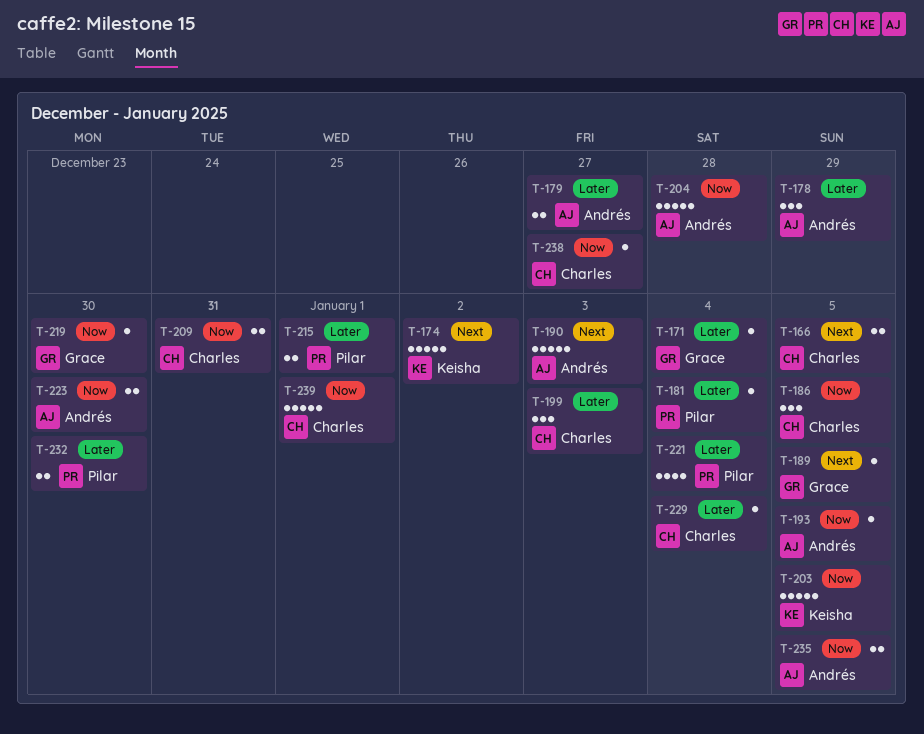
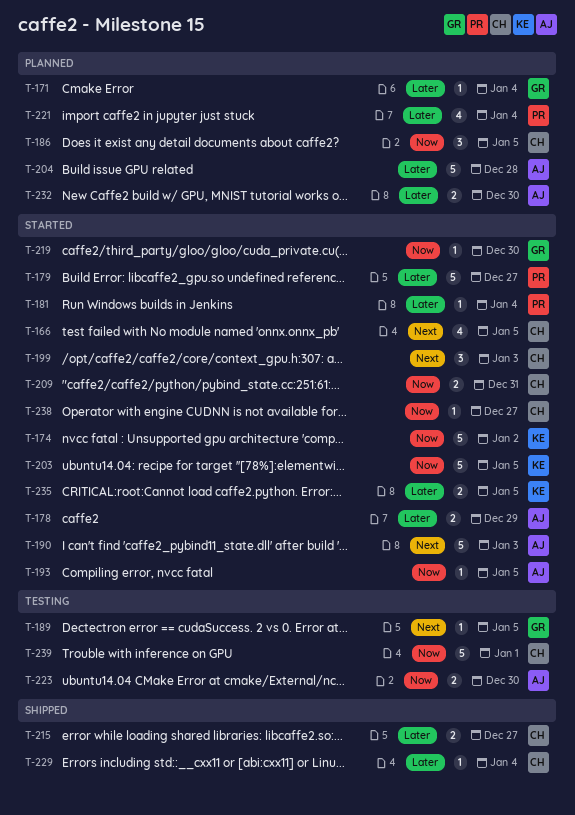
T-166, estimate: 2 -> 4
T-174, priority: Next -> Now
T-178, estimate: 3 -> 2
T-179, owner: Andrés -> Pilar
T-179, estimate: 2 -> 5
T-199, priority: Later -> Next
T-204, priority: Now -> Later
T-215, owner: Pilar -> Charles
T-215, due: Jan 1 -> Dec 27
T-232, owner: Pilar -> Andrés
T-235, owner: Andrés -> Keisha
T-235, priority: Now -> Later

